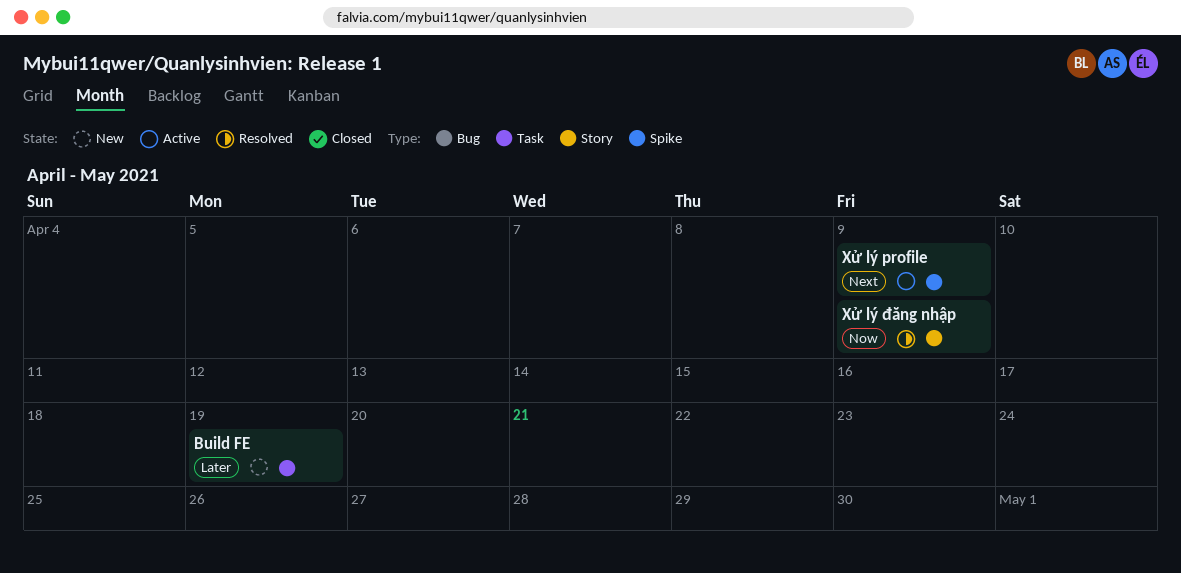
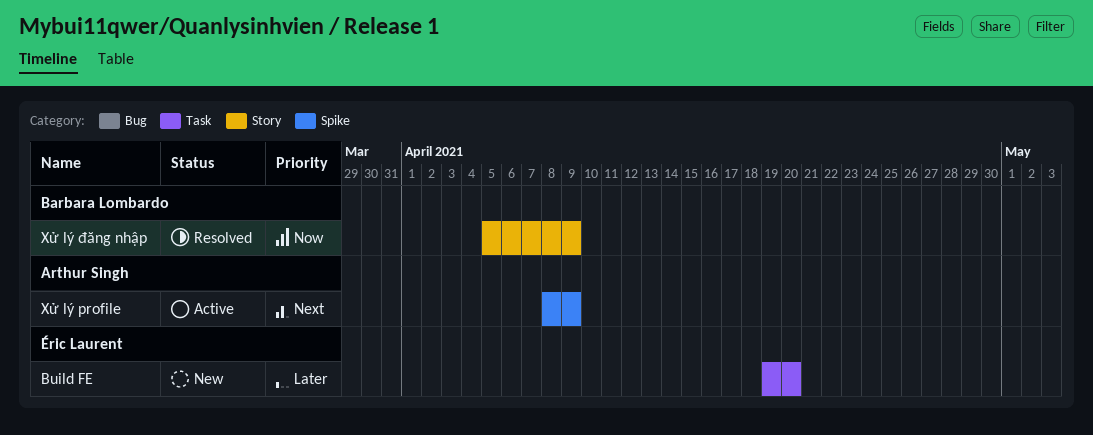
Build FE, due: Apr 19 -> Apr 20

